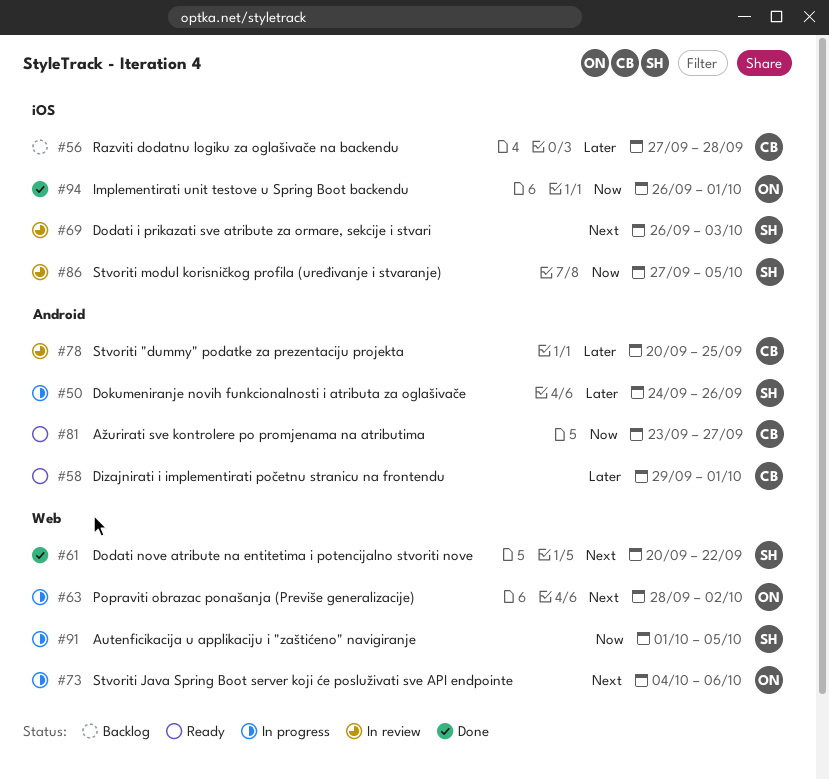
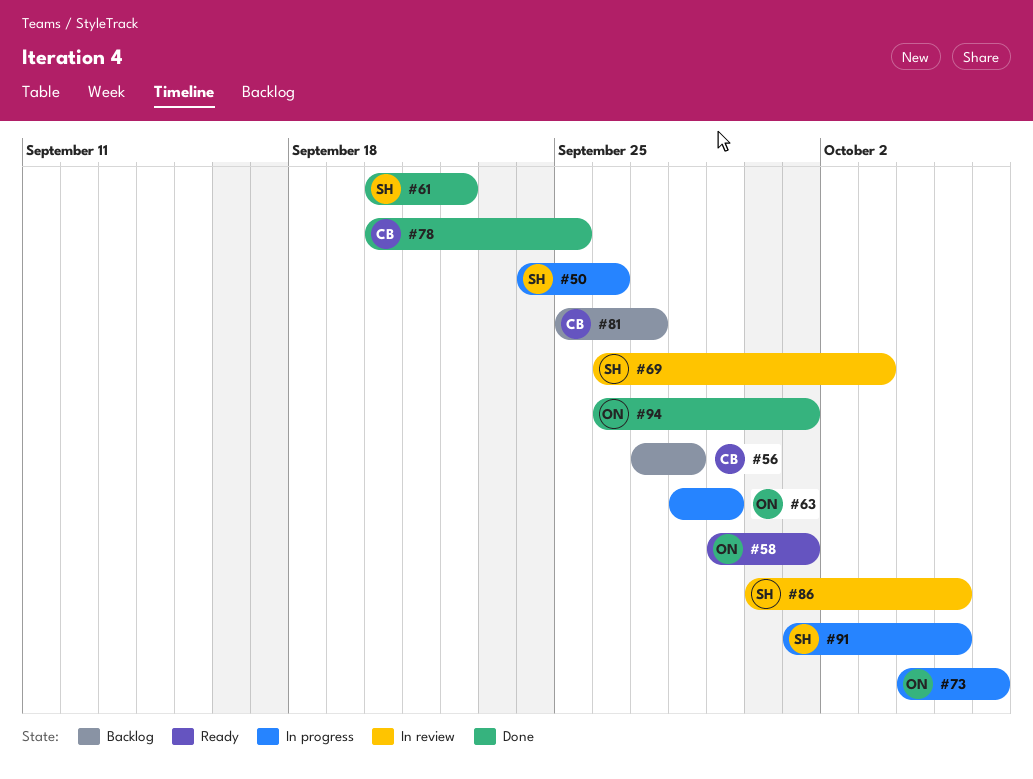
#58, owner: CB -> ON
#63, due: Oct 2 -> Sep 29
#78, status: In review -> Done
#81, status: Ready -> Backlog
#81, start: Sep 23 -> Sep 25
#86, start: Sep 27 -> Sep 30

